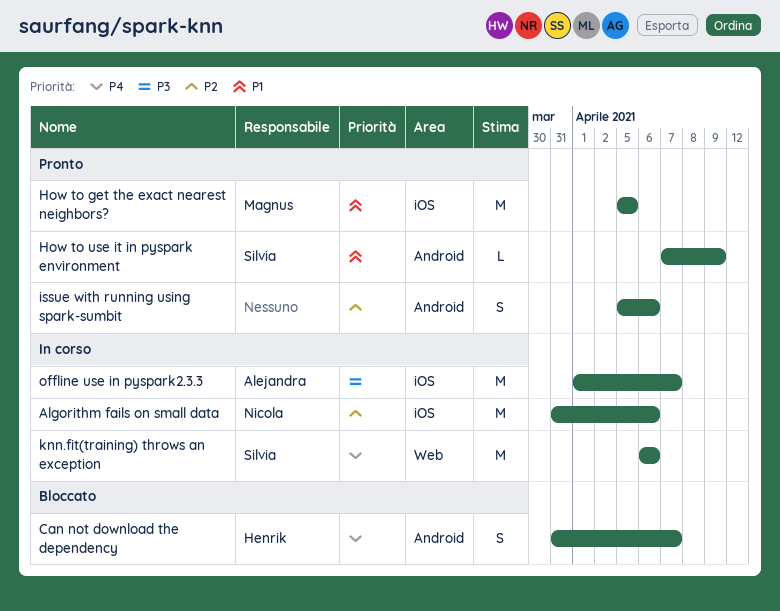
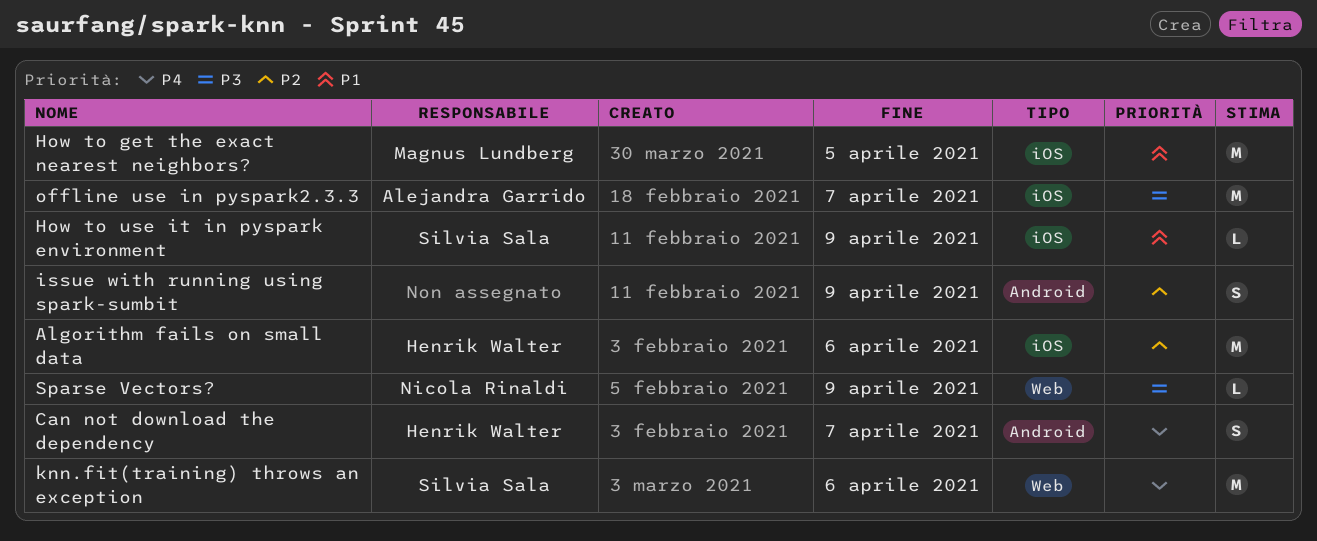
Algorithm fails on small data, owner: Nicola Rinaldi -> Henrik Walter
How to use it in pyspark environment, label: Android -> iOS
issue with running using spark-sumbit, due: Apr 6 -> Apr 9
Sparse Vectors?: none -> present

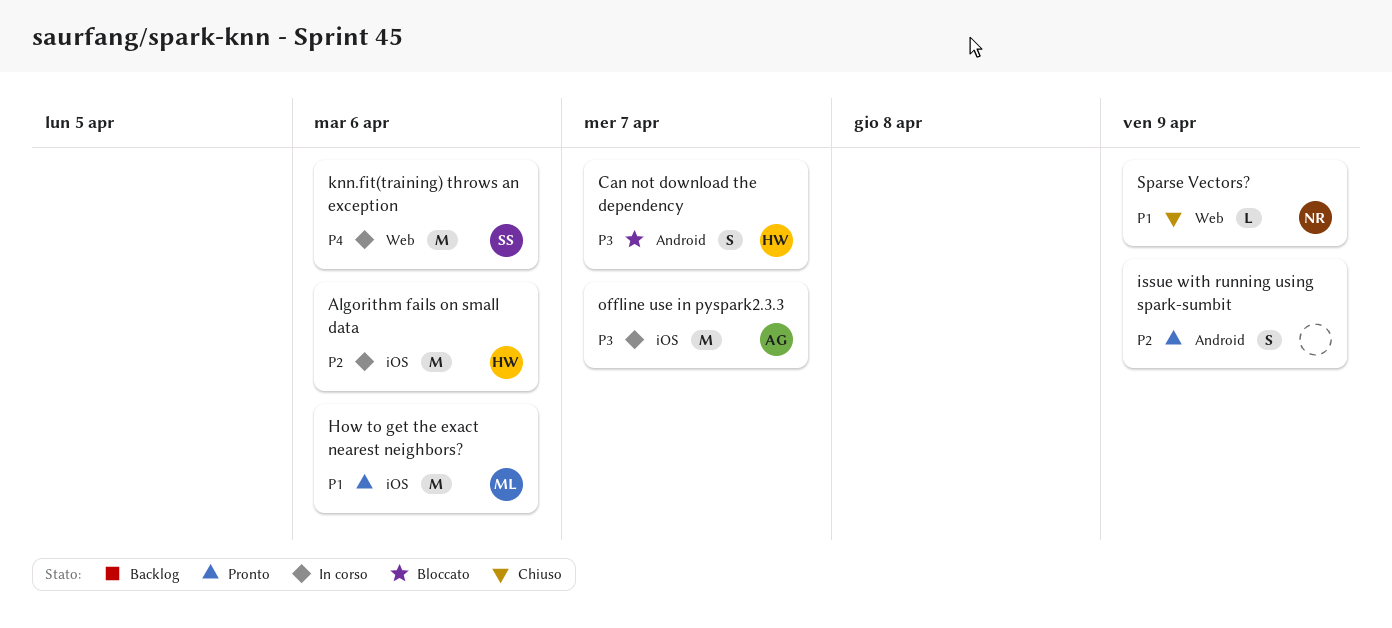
Can not download the dependency, priority: P4 -> P3
How to get the exact nearest neighbors?, due: Apr 5 -> Apr 6
How to use it in pyspark environment: present -> none
Sparse Vectors?, priority: P3 -> P1

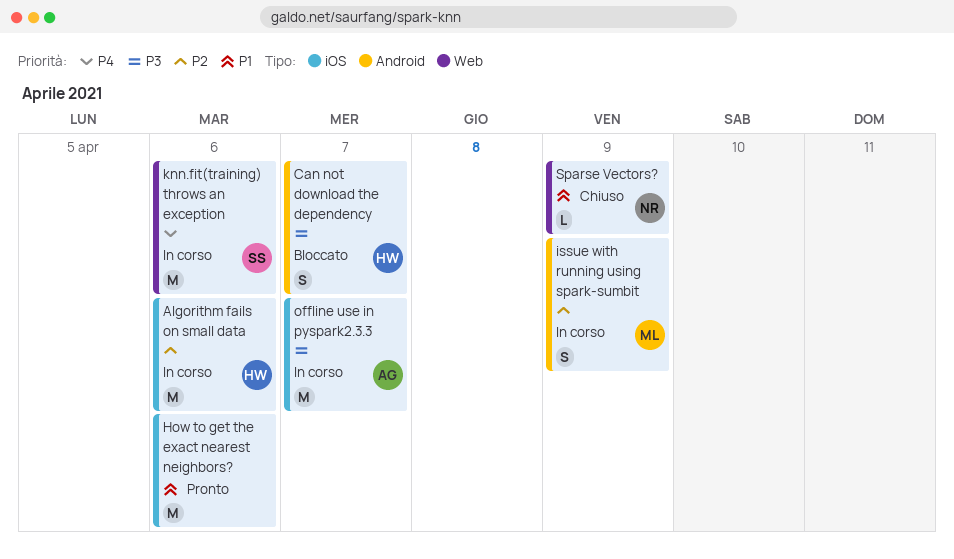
How to get the exact nearest neighbors?, owner: ML -> none
issue with running using spark-sumbit, status: Pronto -> In corso
issue with running using spark-sumbit, owner: none -> ML

